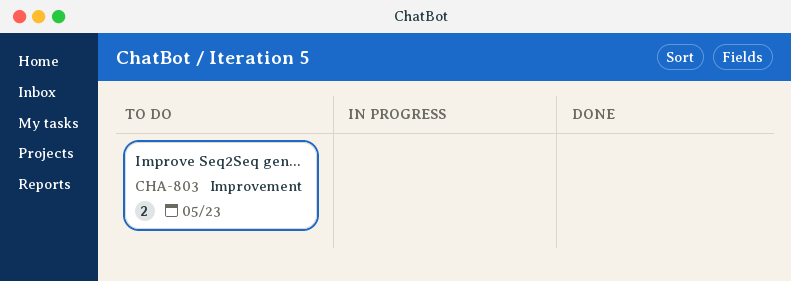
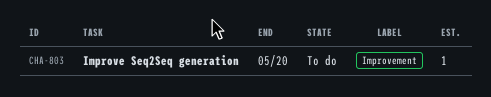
CHA-803, estimate: 2 -> 1
CHA-803, due: May 23 -> May 20

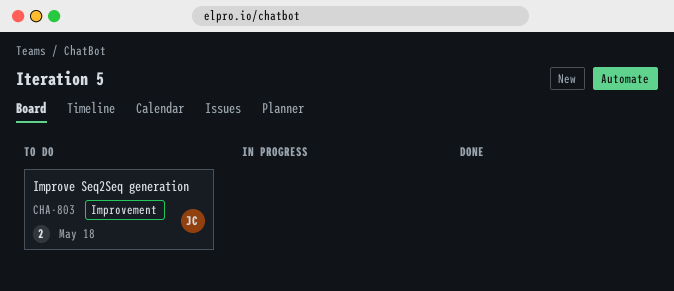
CHA-803, estimate: 1 -> 2
CHA-803, due: May 20 -> May 18

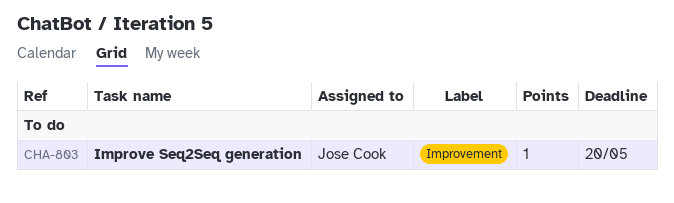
CHA-803, estimate: 2 -> 1
CHA-803, due: May 18 -> May 20

